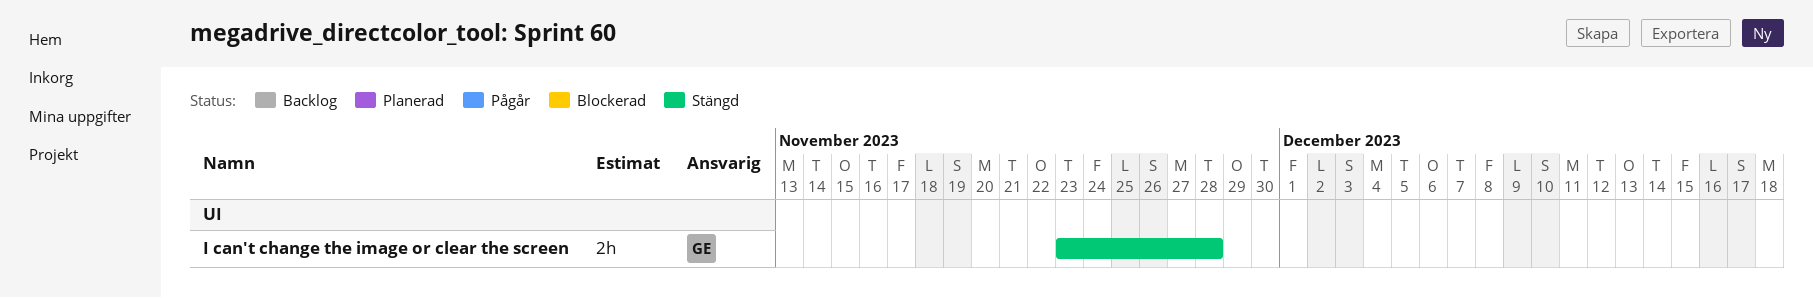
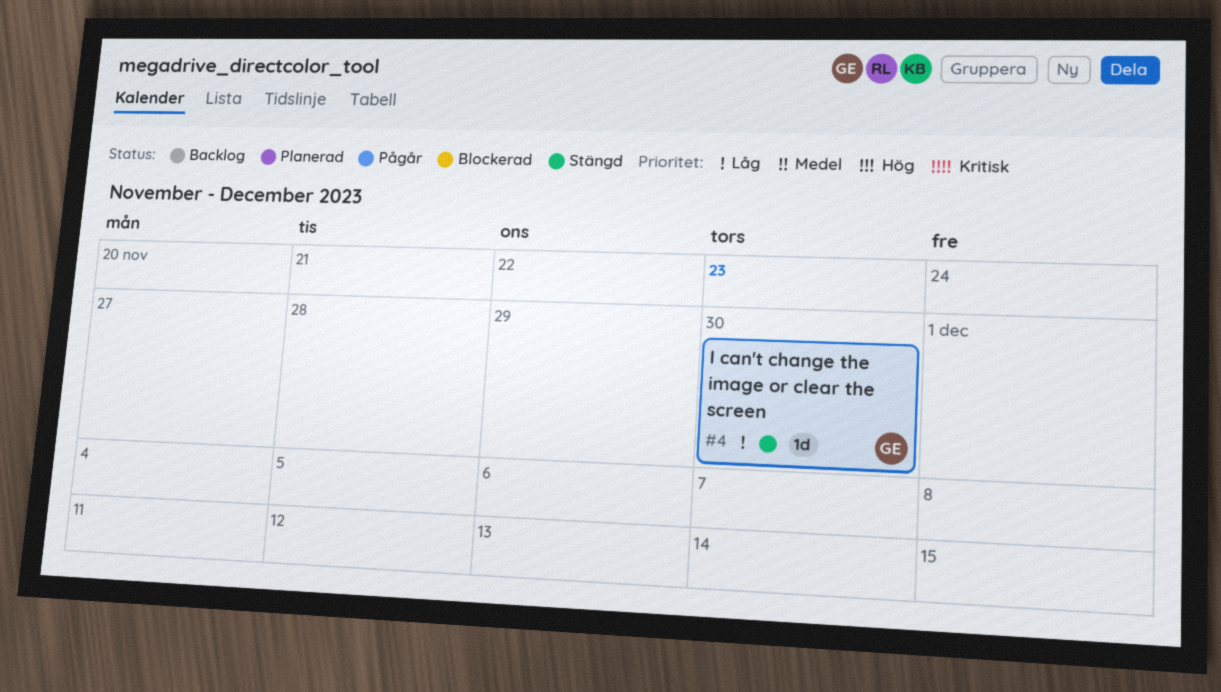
I can't change the image or clear the screen, estimate: 2h -> 1d
I can't change the image or clear the screen, due: Nov 28 -> Nov 30

